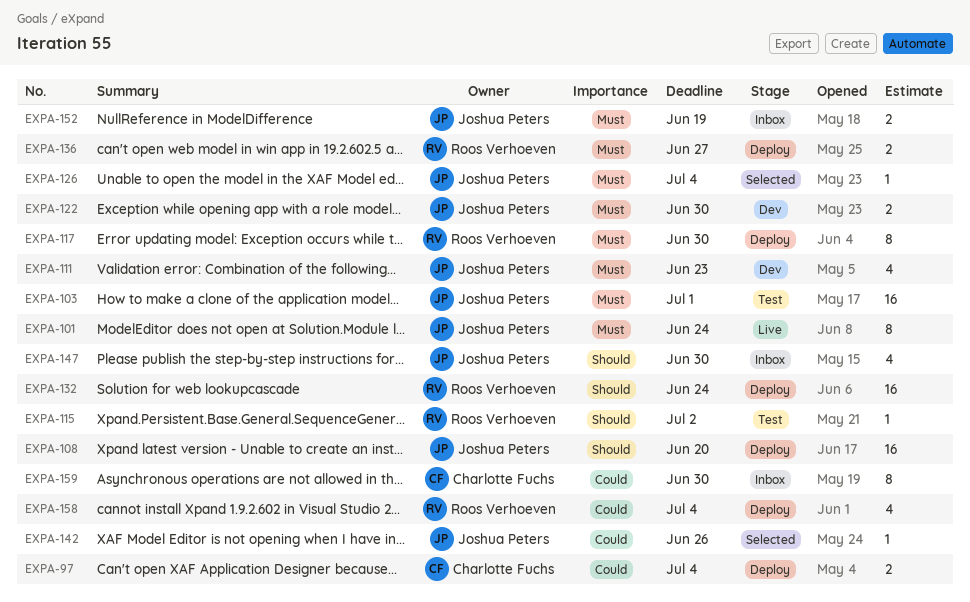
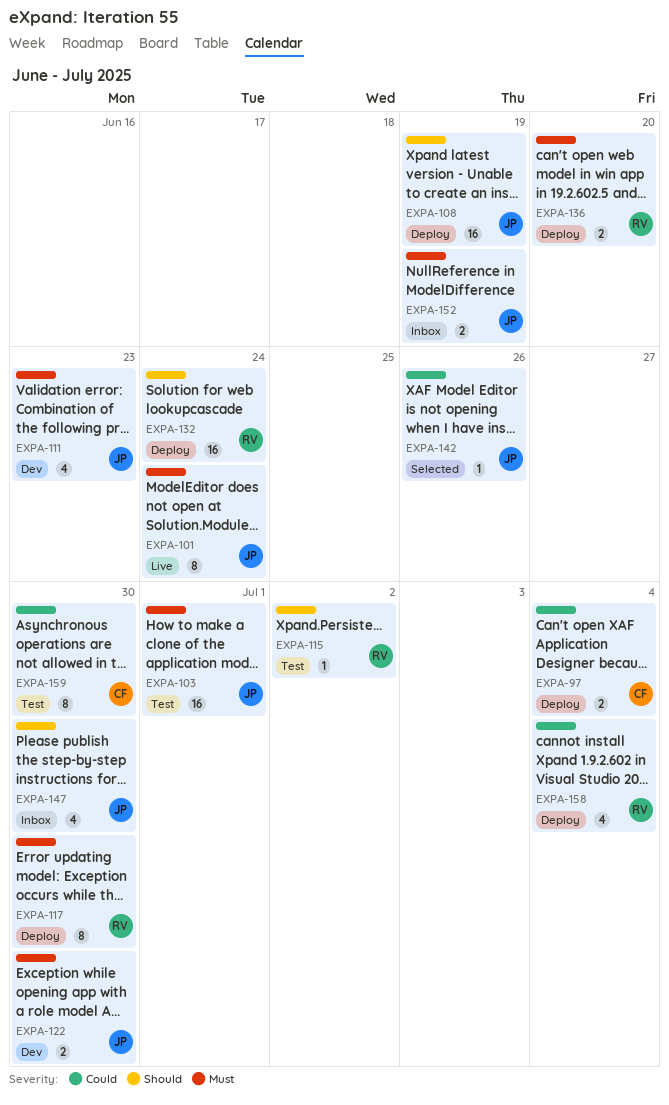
EXPA-108, due: Jun 20 -> Jun 19
EXPA-126: present -> none
EXPA-136, due: Jun 27 -> Jun 20
EXPA-159, status: Inbox -> Test

